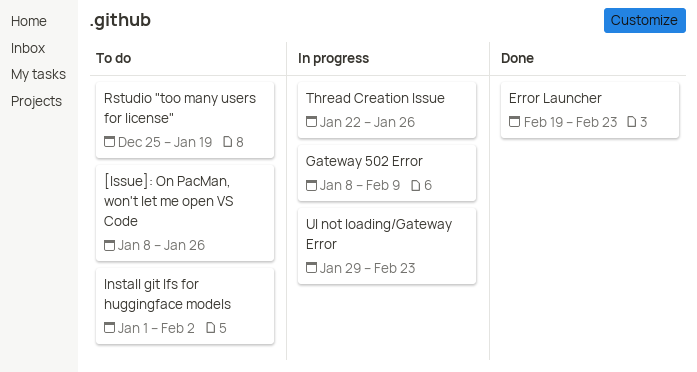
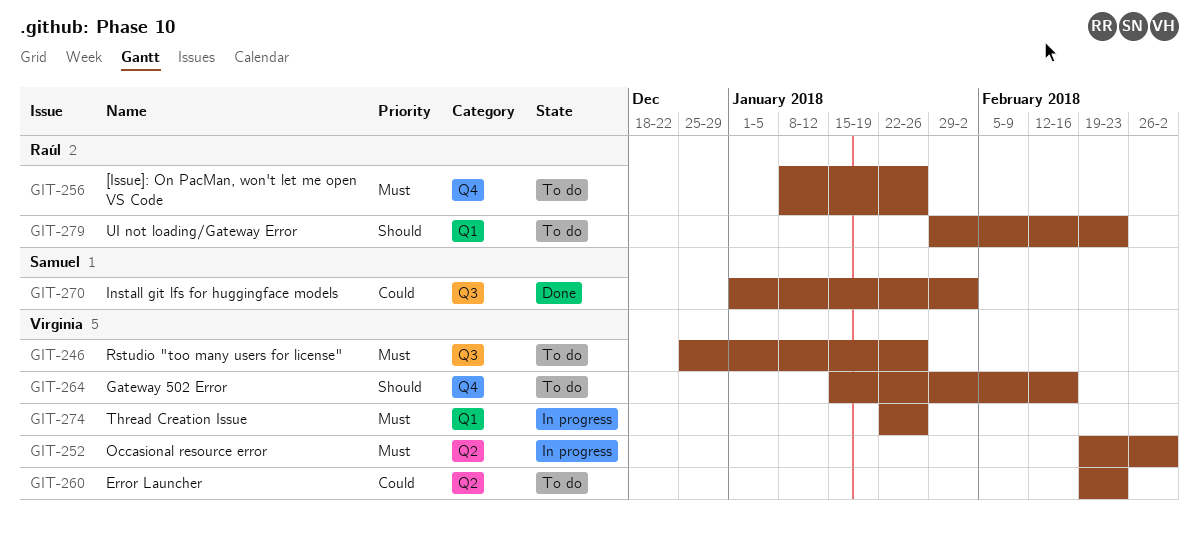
Error Launcher, status: Done -> To do
Gateway 502 Error, status: In progress -> To do
Gateway 502 Error, start: Jan 8 -> Jan 15
Gateway 502 Error, due: Feb 9 -> Feb 16
Install git lfs for huggingface models, status: To do -> Done
Occasional resource error: none -> present
Rstudio "too many users for license", due: Jan 19 -> Jan 26
UI not loading/Gateway Error, status: In progress -> To do

